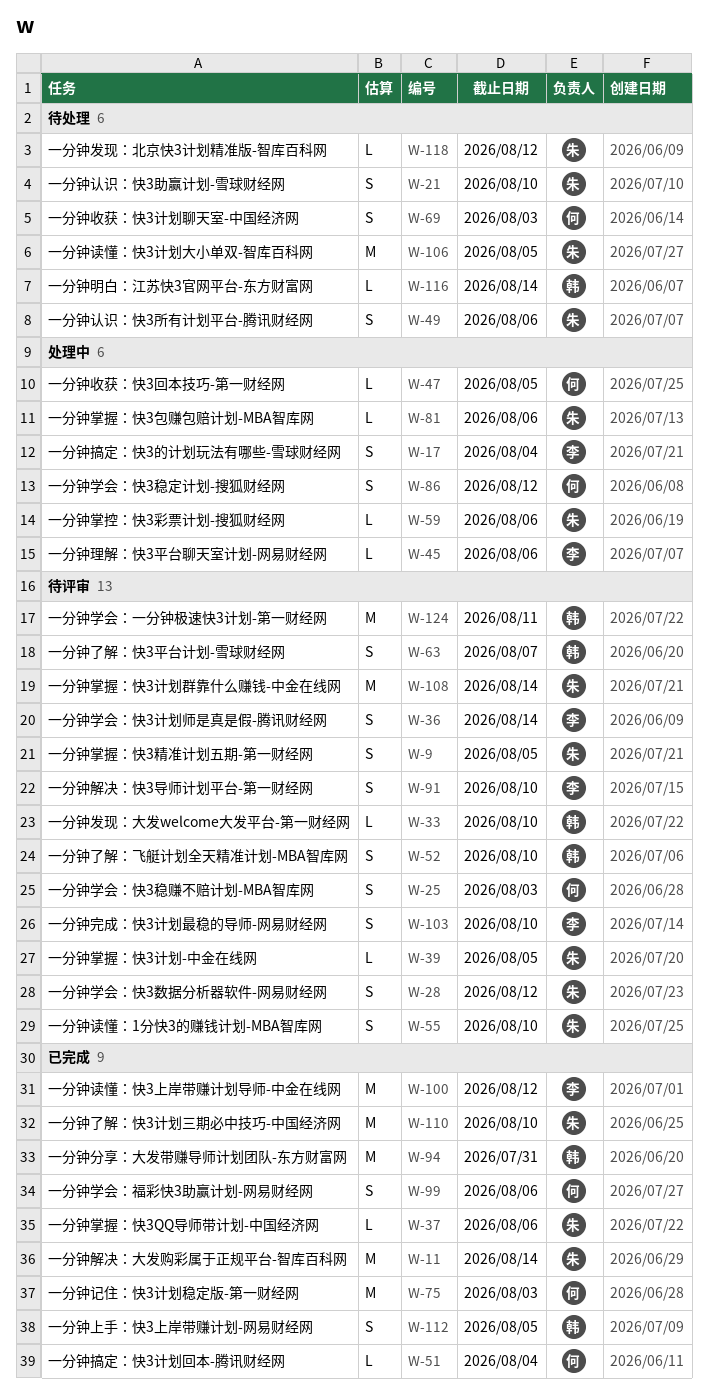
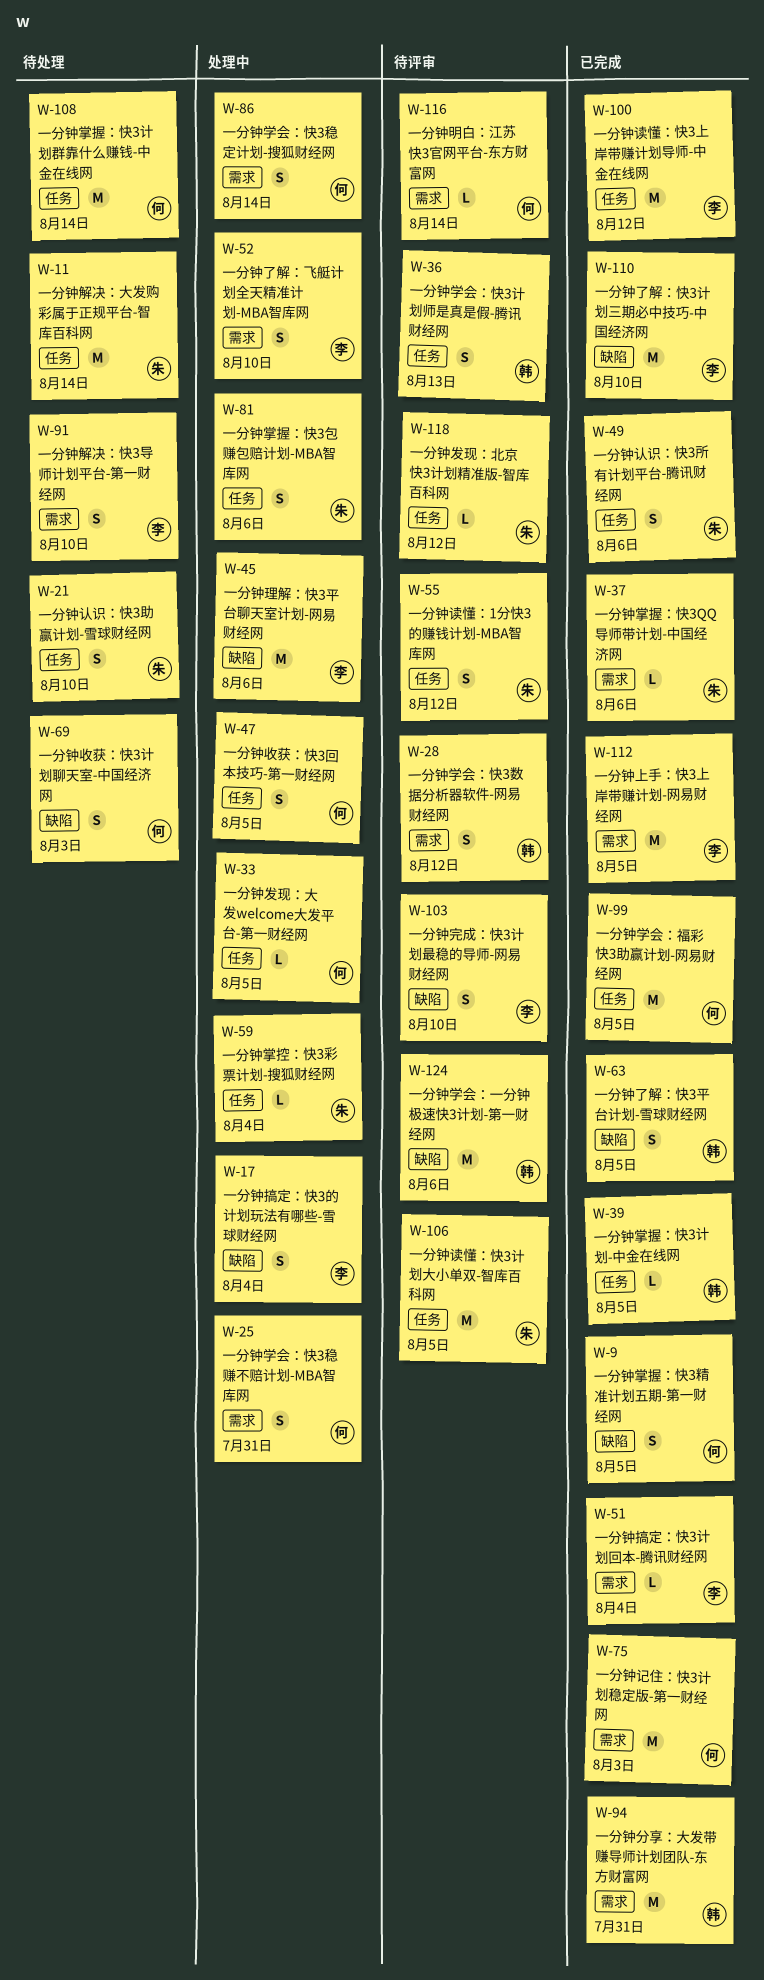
W-9, status: 待评审 -> 已完成
W-9, owner: 朱 -> 何
W-11, status: 已完成 -> 待处理
W-25, status: 待评审 -> 处理中
W-25, due: Aug 3 -> Jul 31
W-28, owner: 朱 -> 韩
W-33, status: 待评审 -> 处理中
W-33, owner: 韩 -> 何
W-33, due: Aug 10 -> Aug 5
W-36, owner: 李 -> 韩
W-36, due: Aug 14 -> Aug 13
W-39, status: 待评审 -> 已完成
W-39, owner: 朱 -> 韩
W-45, estimate: L -> M
W-47, estimate: L -> S
W-49, status: 待处理 -> 已完成
W-51, owner: 何 -> 李
W-52, status: 待评审 -> 处理中
W-52, owner: 韩 -> 李
W-55, due: Aug 10 -> Aug 12
W-59, due: Aug 6 -> Aug 4
W-63, status: 待评审 -> 已完成
W-63, due: Aug 7 -> Aug 5
W-81, estimate: L -> S
W-86, due: Aug 12 -> Aug 14
W-91, status: 待评审 -> 待处理
W-99, estimate: S -> M
W-99, due: Aug 6 -> Aug 5
W-106, status: 待处理 -> 待评审
W-108, status: 待评审 -> 待处理
W-108, owner: 朱 -> 何
W-110, owner: 朱 -> 李
W-112, owner: 韩 -> 李
W-112, estimate: S -> M
W-116, status: 待处理 -> 待评审
W-116, owner: 韩 -> 何
W-118, status: 待处理 -> 待评审
W-124, due: Aug 11 -> Aug 6

